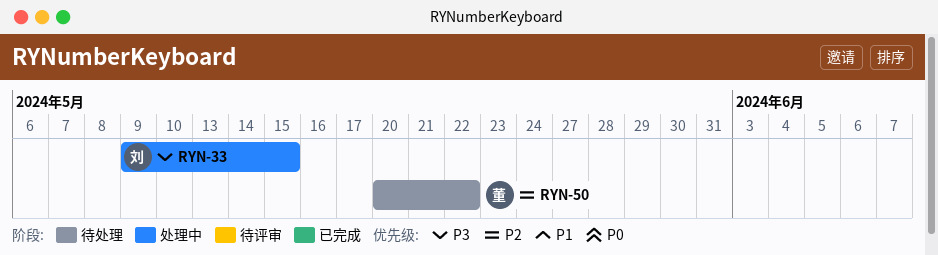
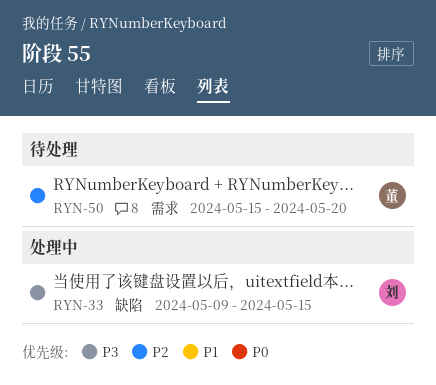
RYN-50, start: May 20 -> May 15
RYN-50, due: May 22 -> May 20

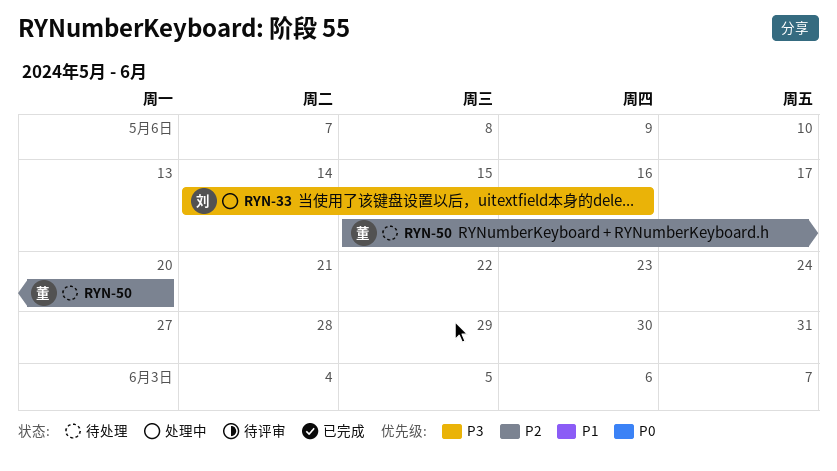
RYN-33, start: May 9 -> May 14
RYN-33, due: May 15 -> May 16

